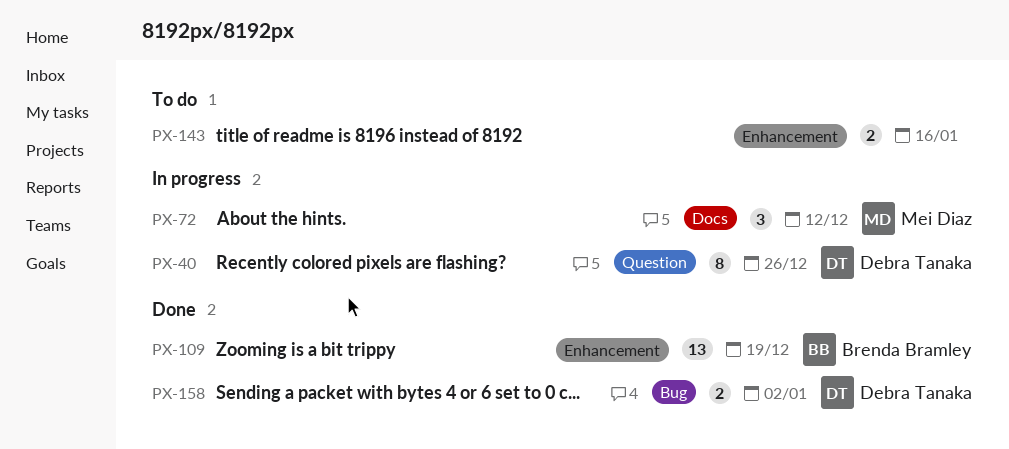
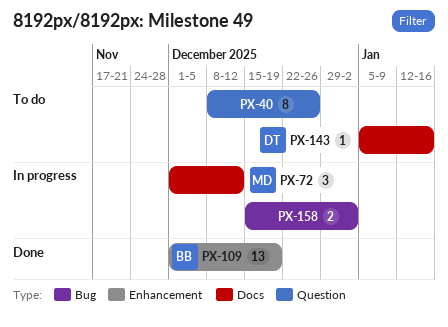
PX-40, status: In progress -> To do
PX-40, owner: Debra Tanaka -> none
PX-143, owner: none -> Debra Tanaka
PX-143, label: Enhancement -> Docs
PX-143, estimate: 2 -> 1
PX-158, status: Done -> In progress
PX-158, owner: Debra Tanaka -> none

